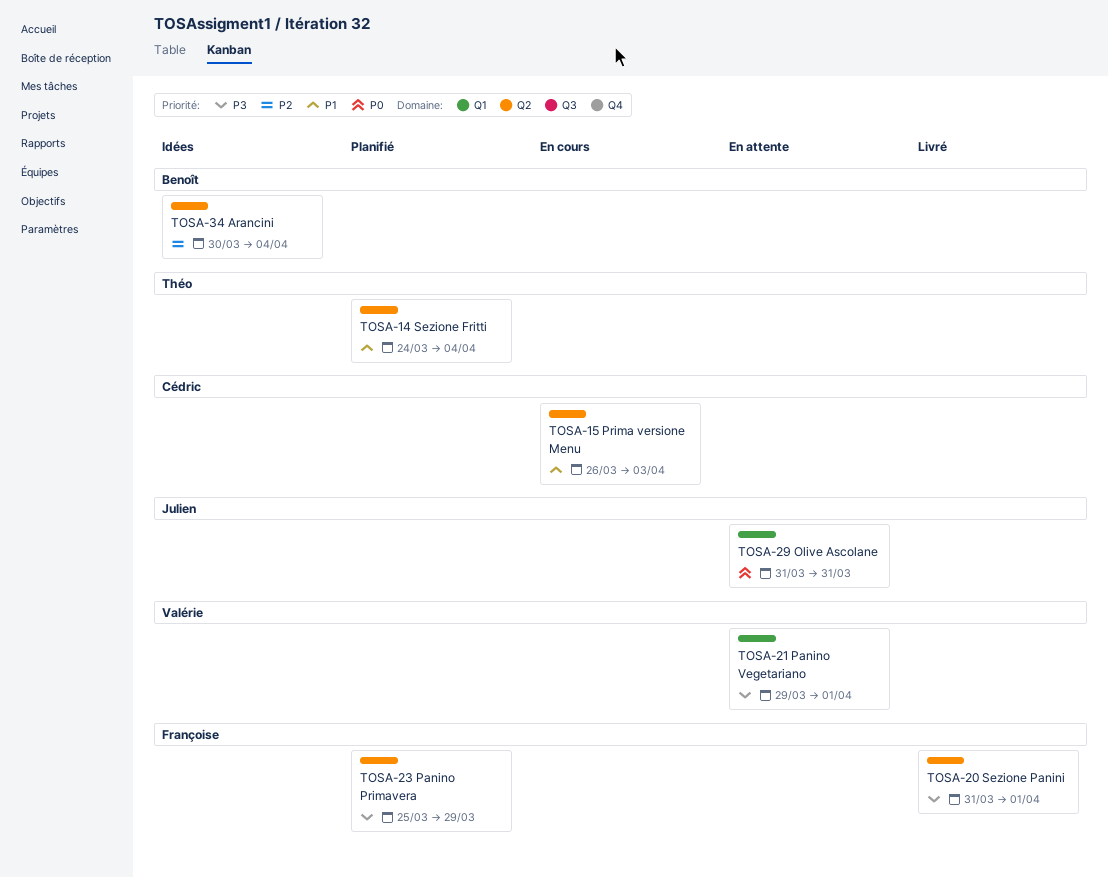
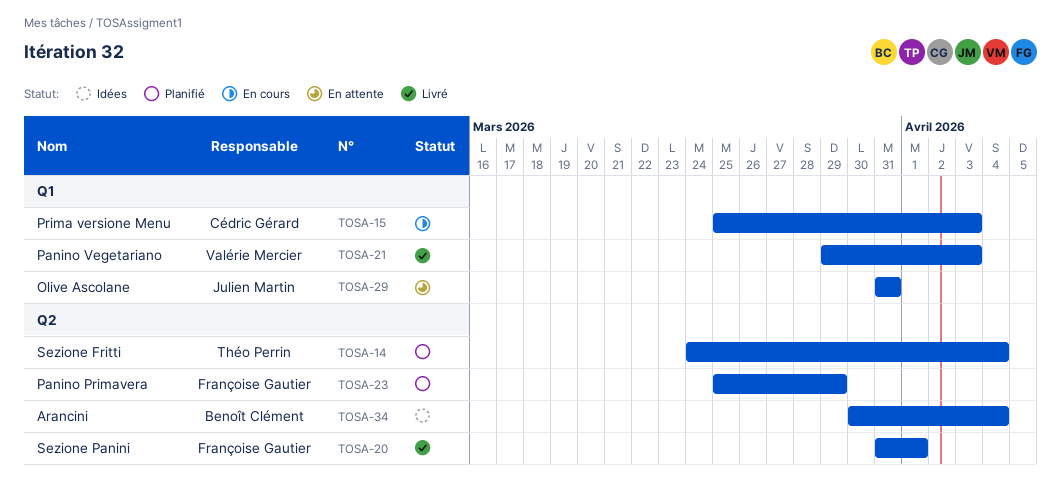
TOSA-15, label: Q2 -> Q1
TOSA-15, start: Mar 26 -> Mar 25
TOSA-21, status: En attente -> Livré
TOSA-21, due: Apr 1 -> Apr 3

